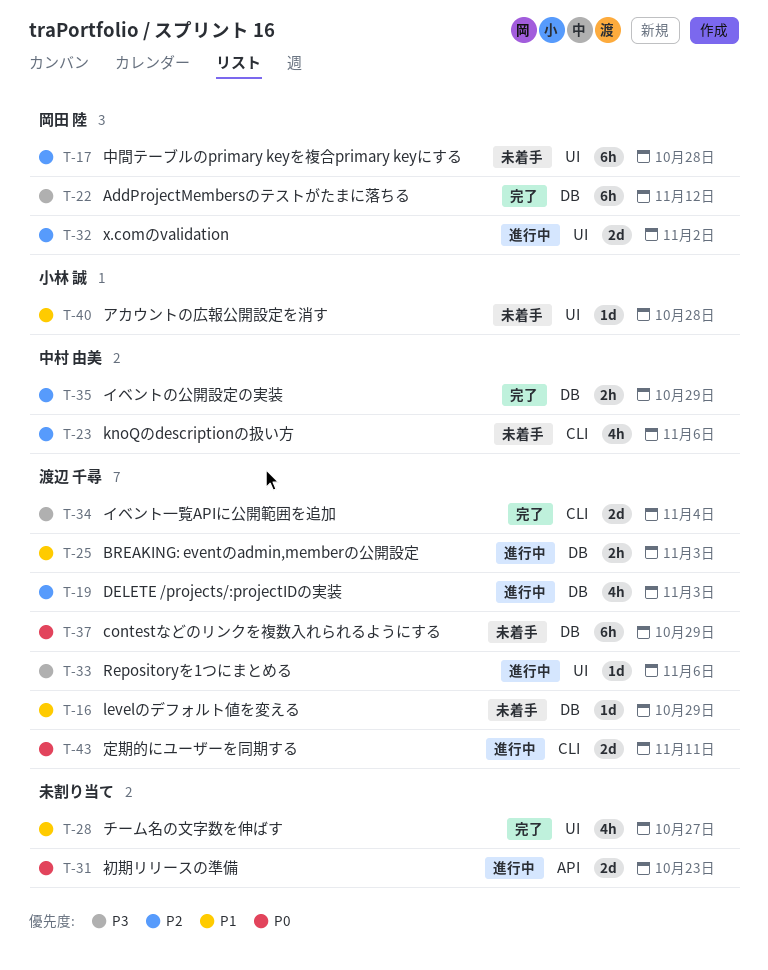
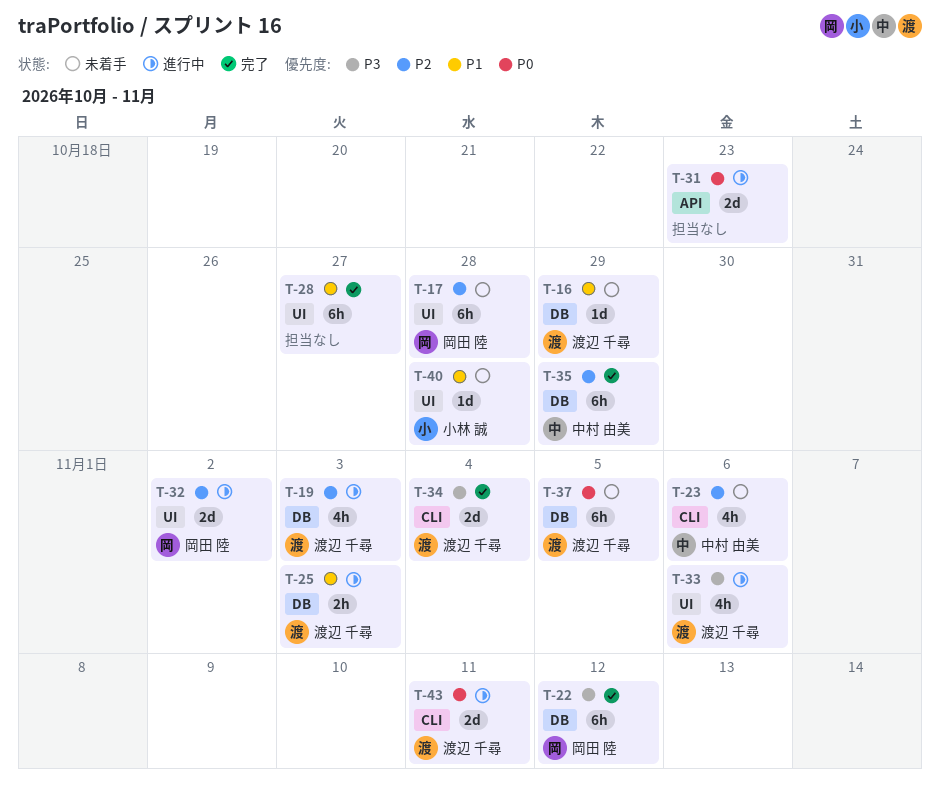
T-28, estimate: 4h -> 6h
T-33, estimate: 1d -> 4h
T-35, estimate: 2h -> 6h
T-37, due: Oct 29 -> Nov 5

